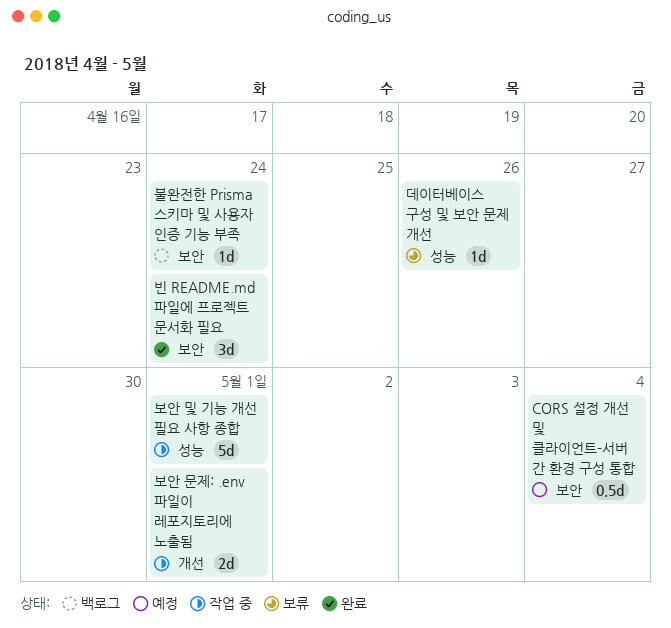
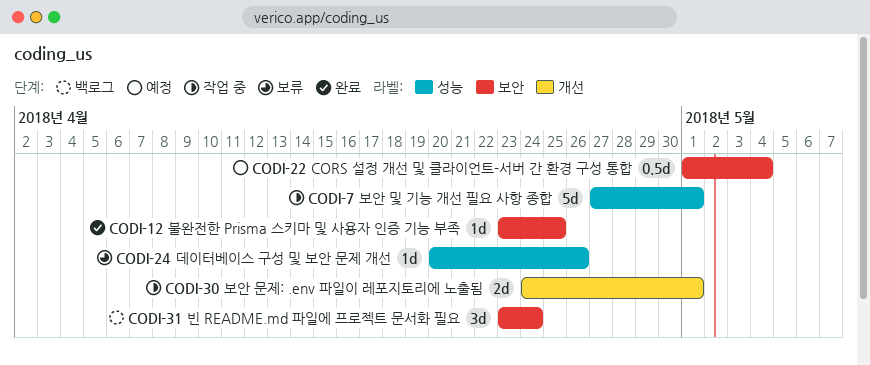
불완전한 Prisma 스키마 및 사용자 인증 기능 부족, status: 백로그 -> 완료
불완전한 Prisma 스키마 및 사용자 인증 기능 부족, due: Apr 24 -> Apr 25
빈 README.md 파일에 프로젝트 문서화 필요, status: 완료 -> 백로그

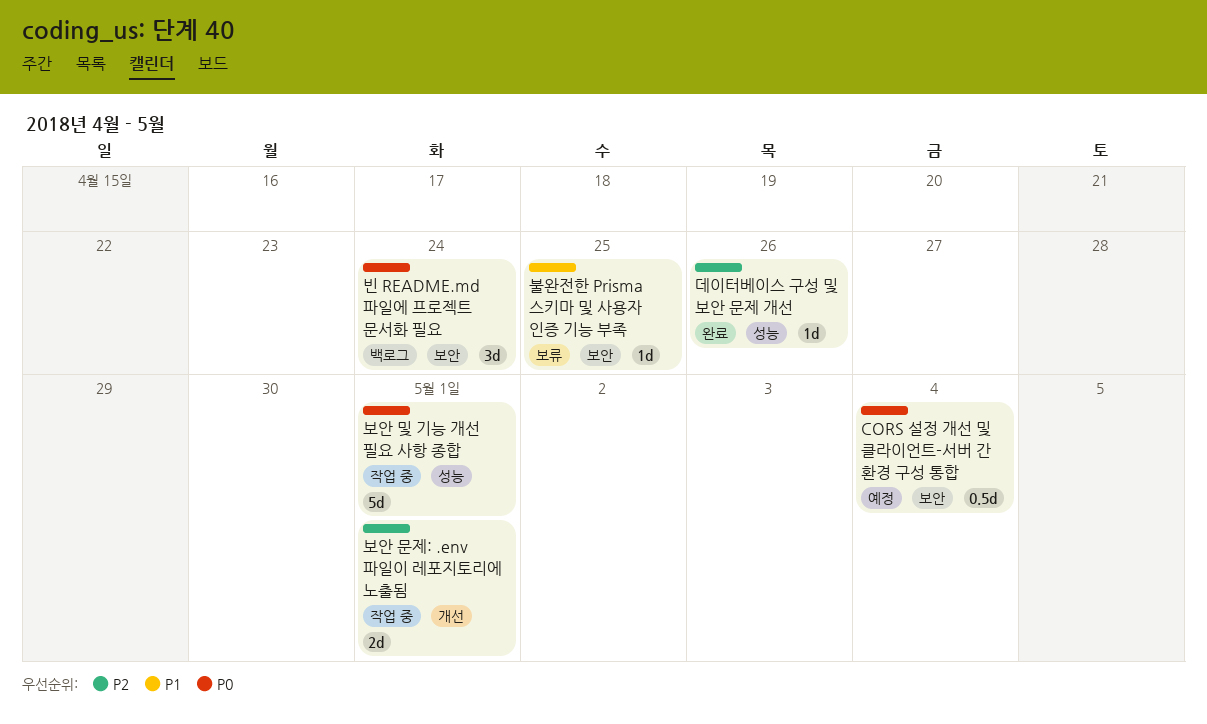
데이터베이스 구성 및 보안 문제 개선, status: 보류 -> 완료
불완전한 Prisma 스키마 및 사용자 인증 기능 부족, status: 완료 -> 보류

